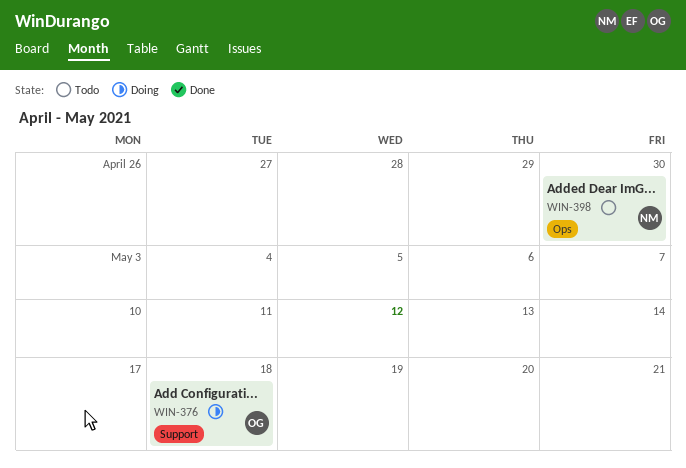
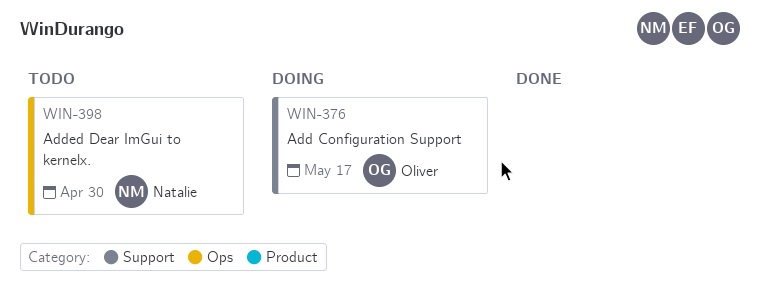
WIN-376, due: May 18 -> May 17

